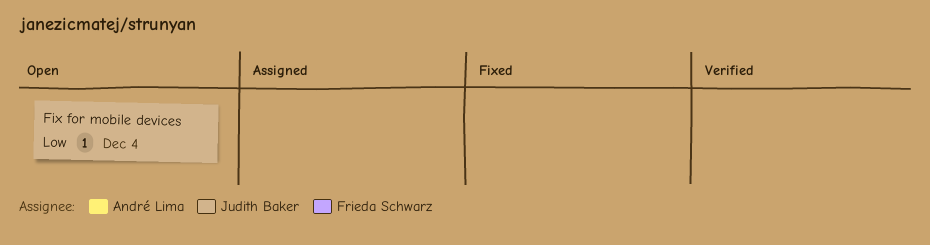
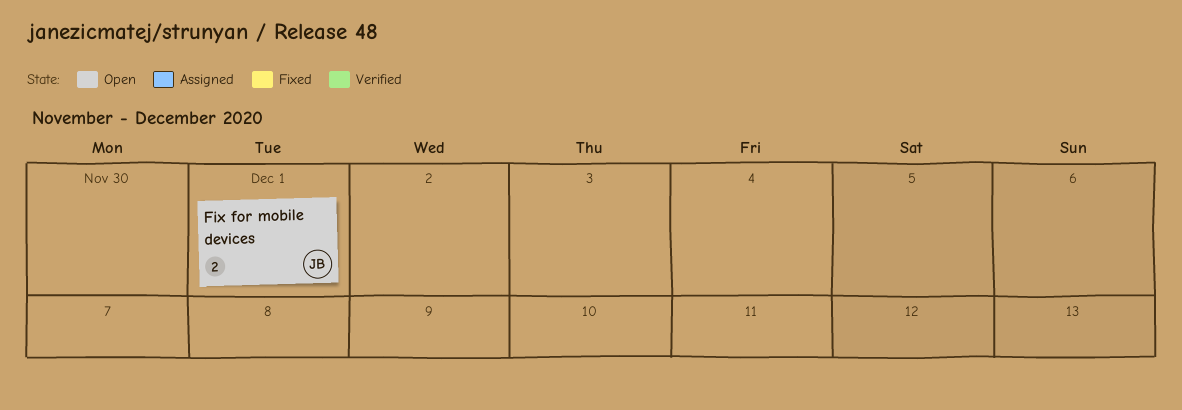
Fix for mobile devices, estimate: 1 -> 2
Fix for mobile devices, due: Dec 4 -> Dec 1

